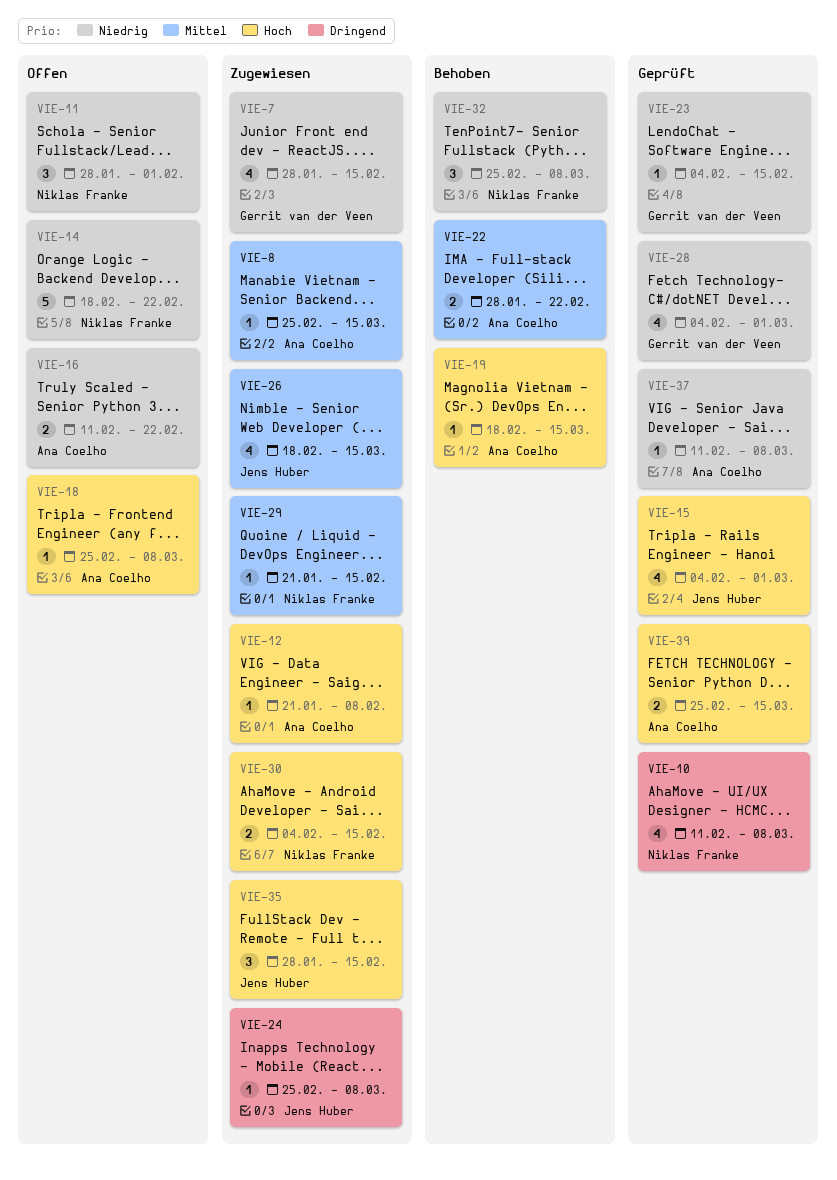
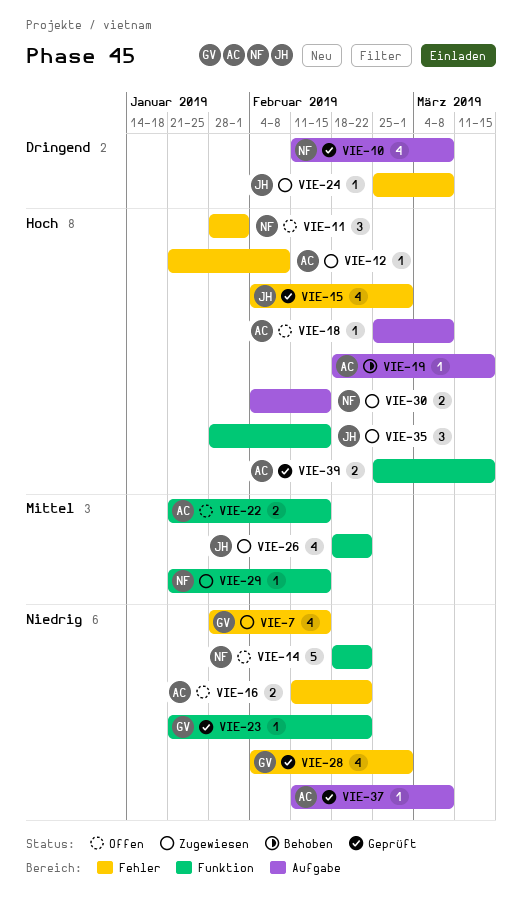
VIE-8: present -> none
VIE-11, priority: Niedrig -> Hoch
VIE-22, status: Behoben -> Offen
VIE-22, start: Jan 28 -> Jan 21
VIE-22, due: Feb 22 -> Feb 15
VIE-23, start: Feb 4 -> Jan 21
VIE-23, due: Feb 15 -> Feb 22
VIE-26, due: Mar 15 -> Feb 22
VIE-32: present -> none

